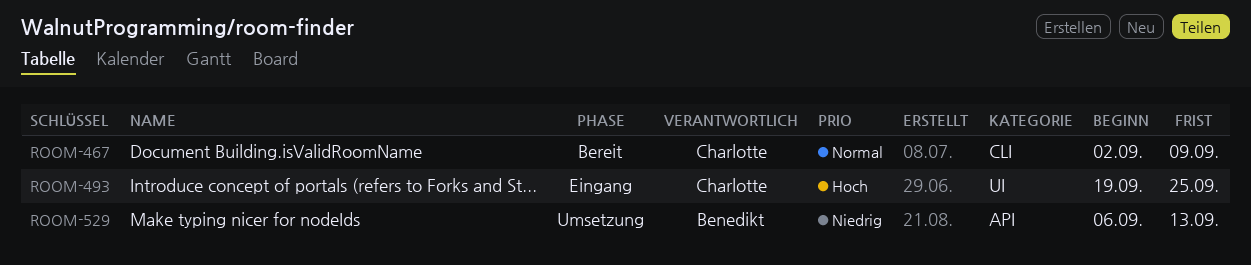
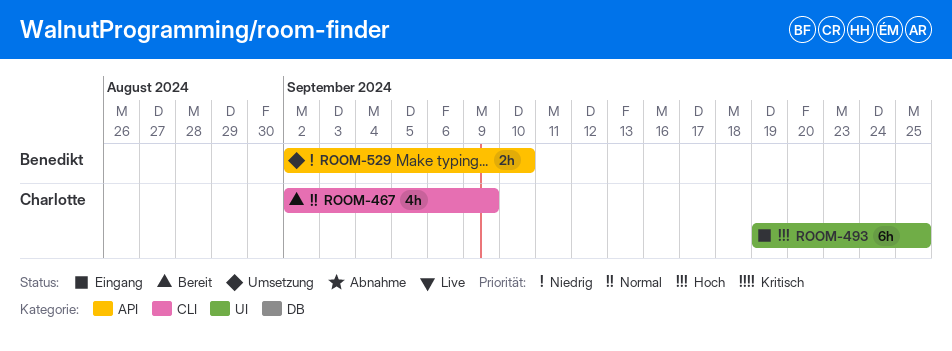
ROOM-529, start: Sep 6 -> Sep 2
ROOM-529, due: Sep 13 -> Sep 10

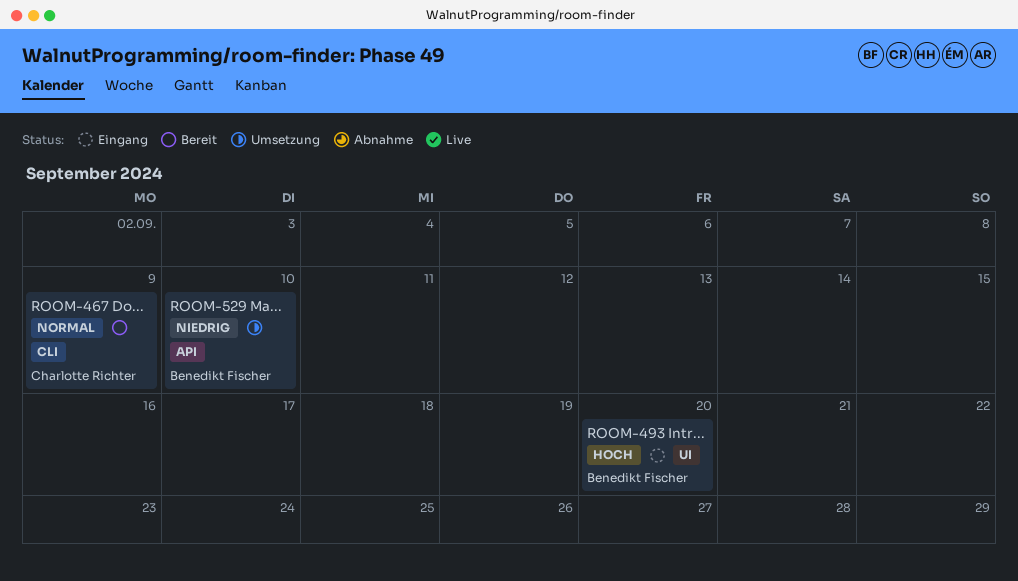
ROOM-493, owner: Charlotte Richter -> Benedikt Fischer
ROOM-493, due: Sep 25 -> Sep 20

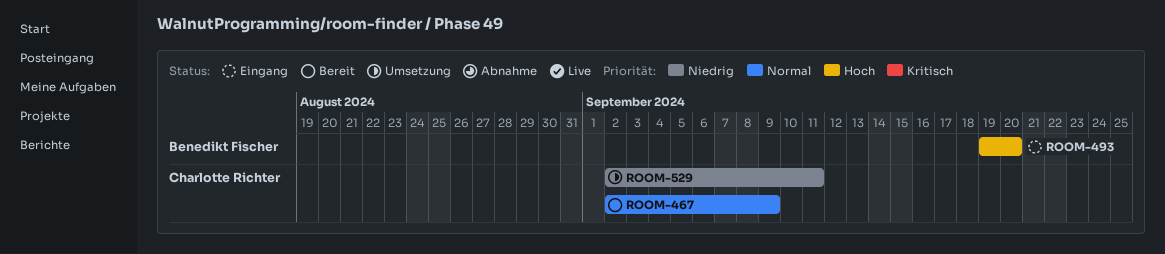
ROOM-529, owner: Benedikt Fischer -> Charlotte Richter
ROOM-529, due: Sep 10 -> Sep 11

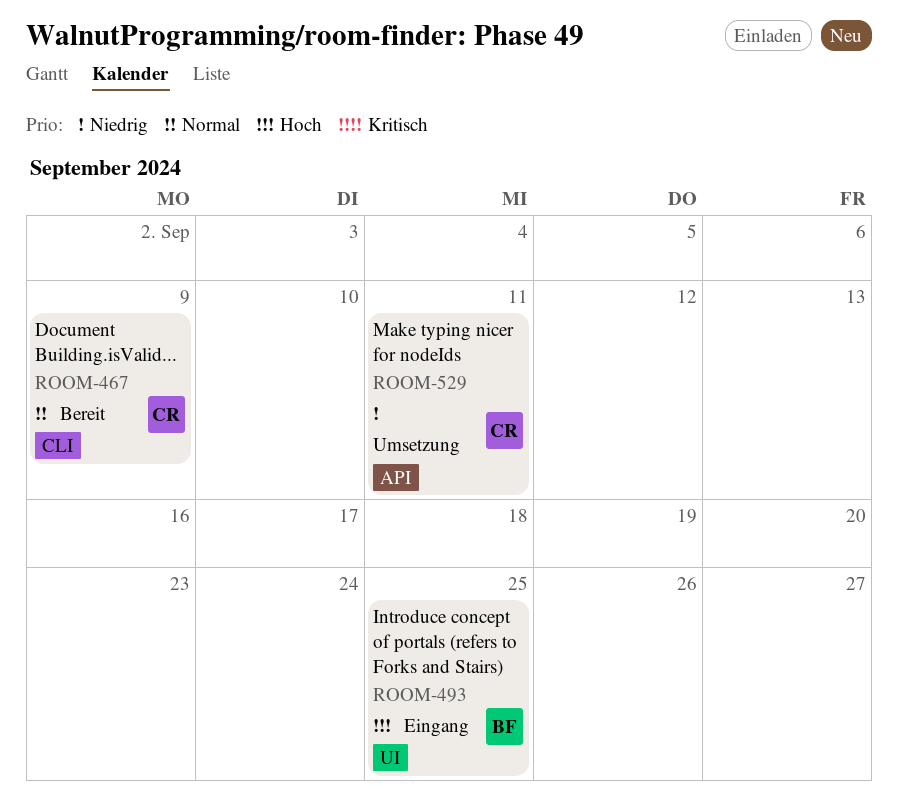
ROOM-493, due: Sep 20 -> Sep 25

